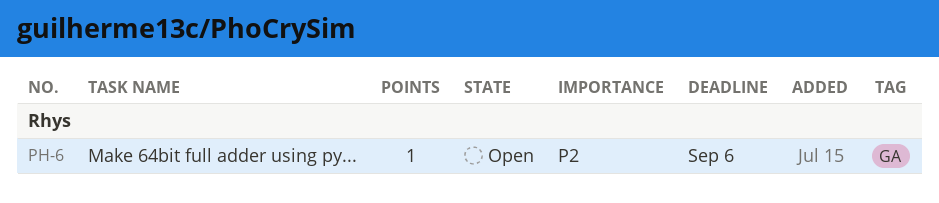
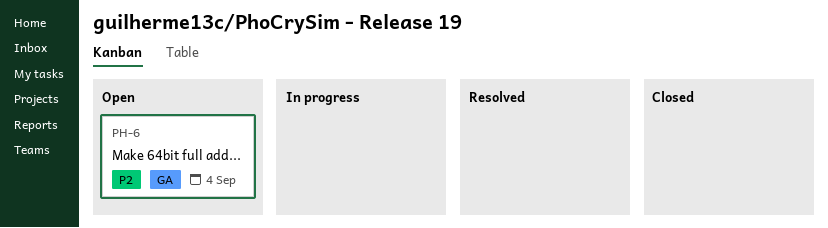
PH-6, due: Sep 6 -> Sep 4

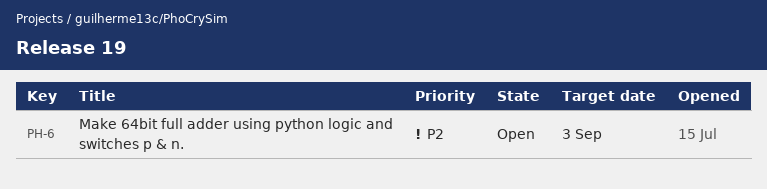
PH-6, due: Sep 4 -> Sep 3

